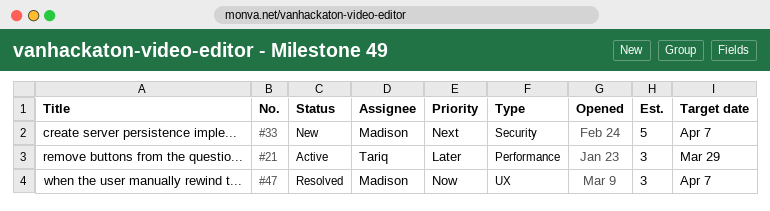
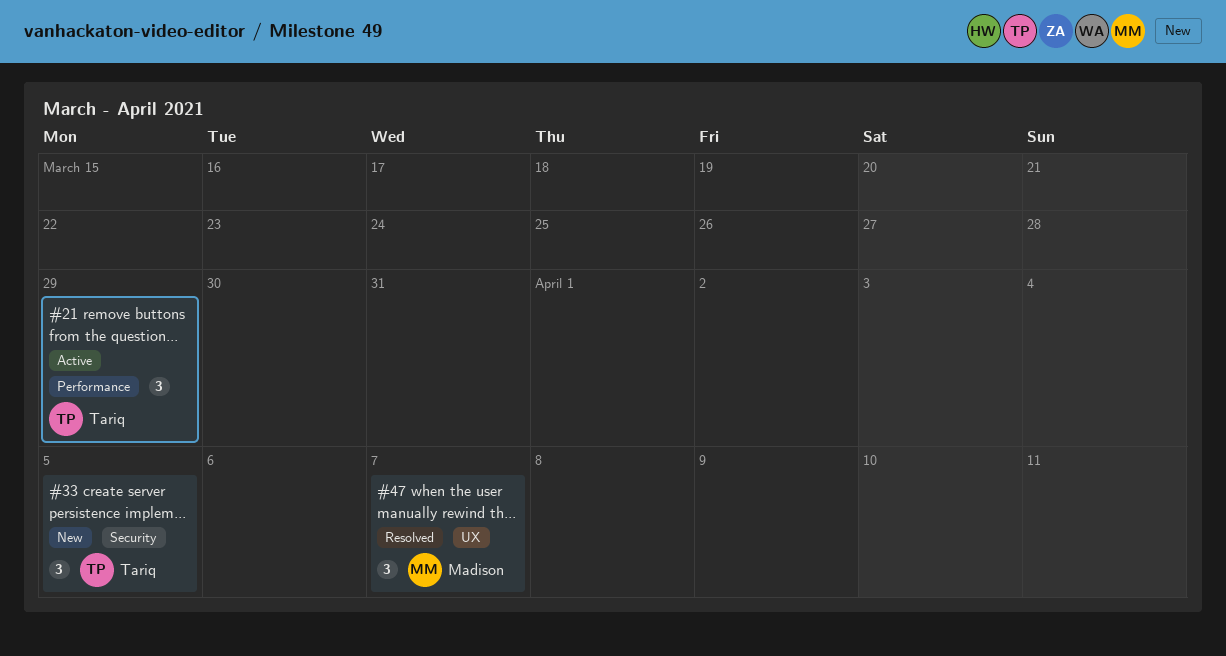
#33, owner: Madison -> Tariq
#33, estimate: 5 -> 3
#33, due: Apr 7 -> Apr 5

